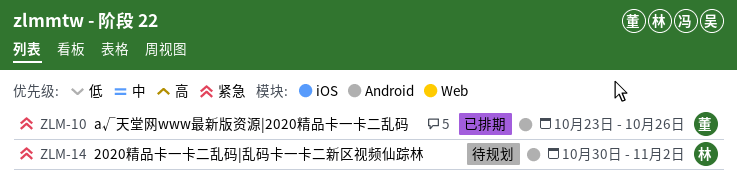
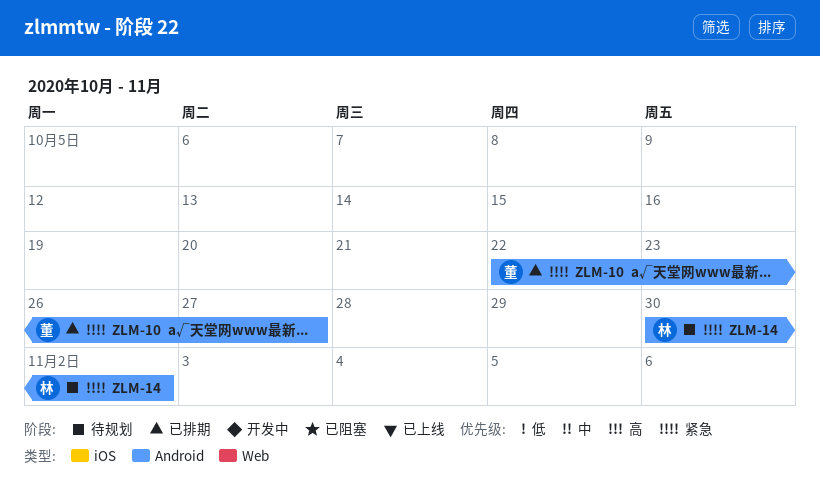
ZLM-10, start: Oct 23 -> Oct 22
ZLM-10, due: Oct 26 -> Oct 27

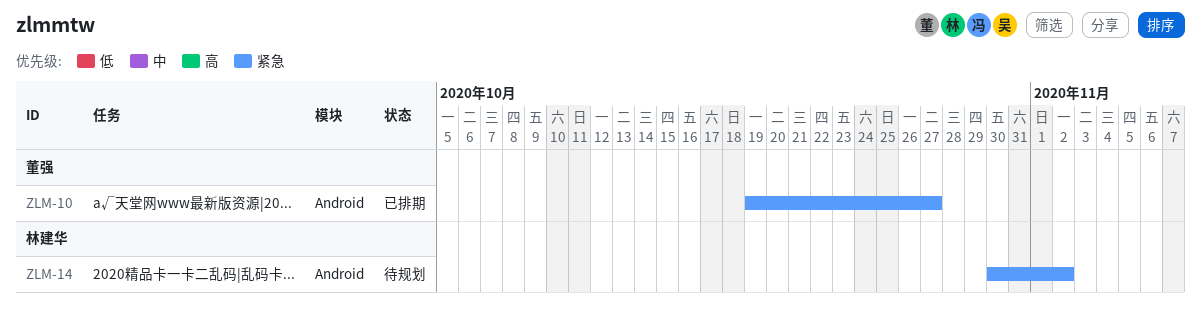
ZLM-10, start: Oct 22 -> Oct 19

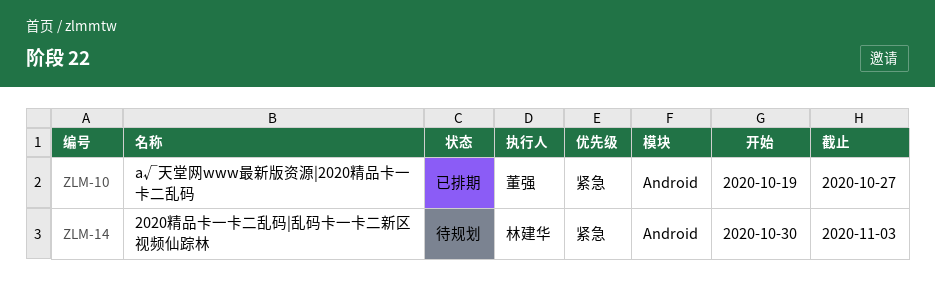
ZLM-14, due: Nov 2 -> Nov 3

